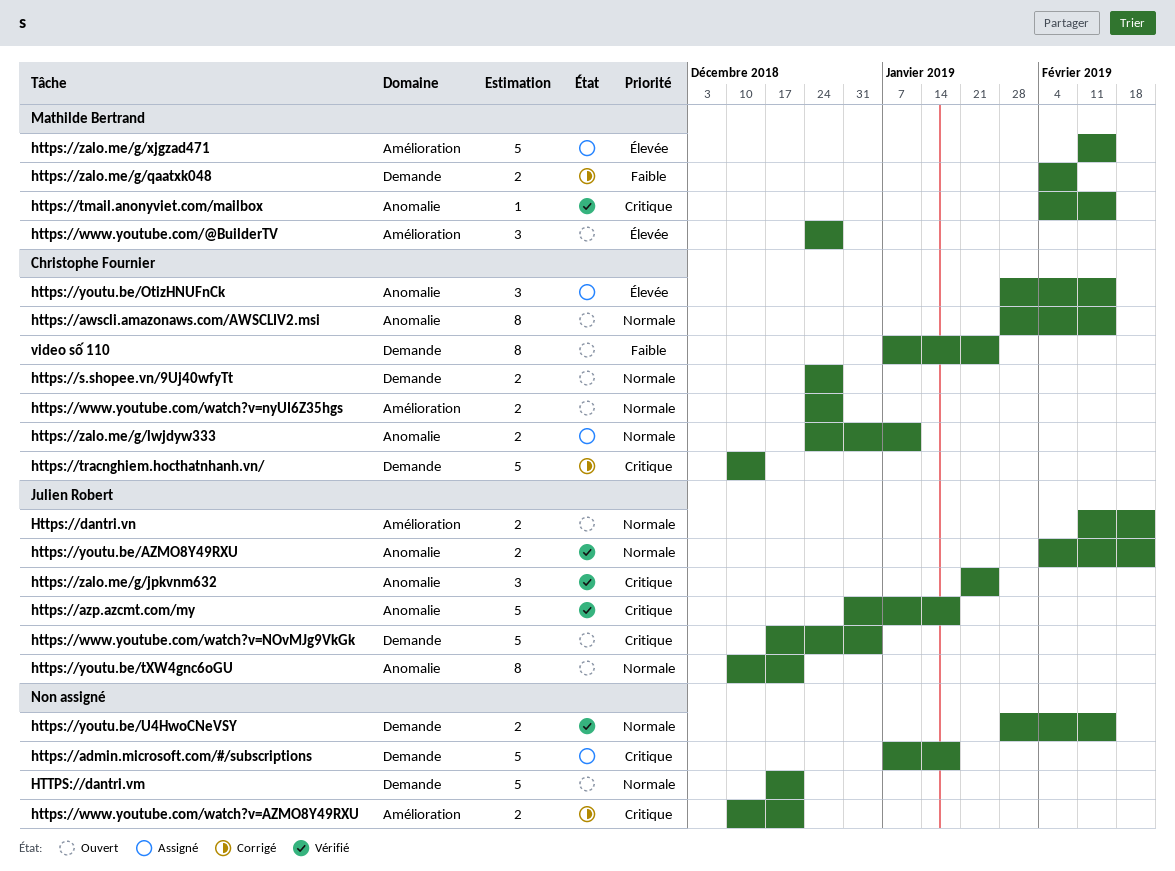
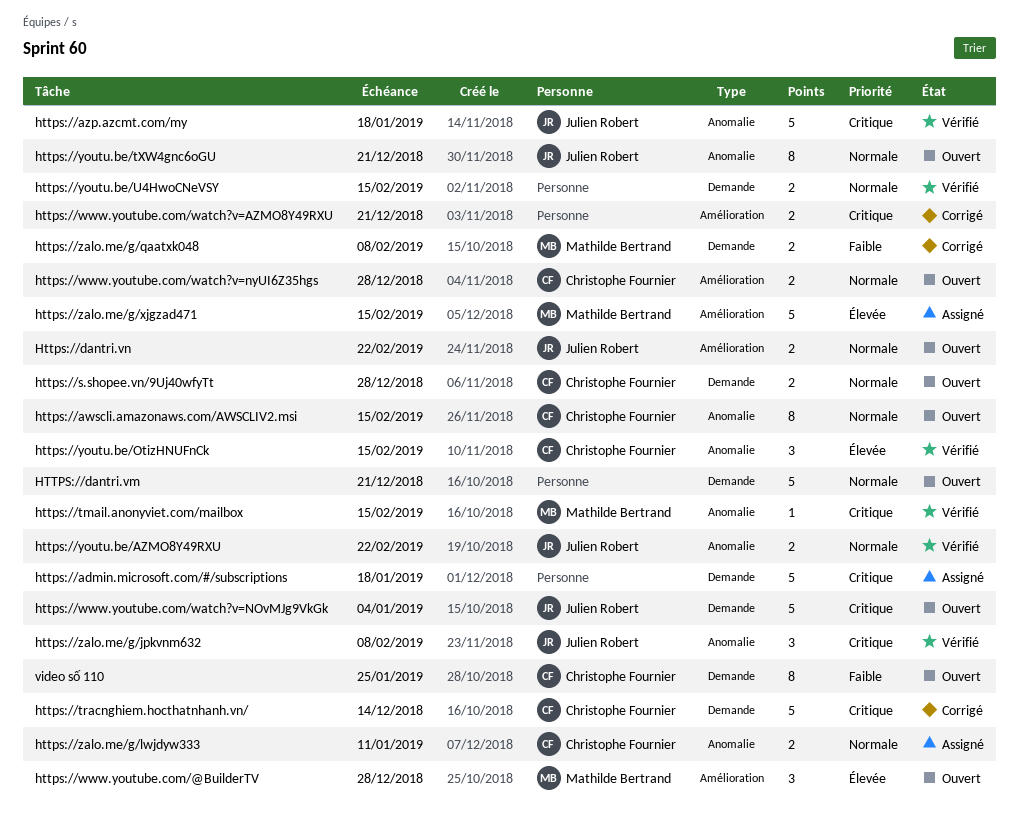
https://youtu.be/OtizHNUFnCk, status: Assigné -> Vérifié
https://zalo.me/g/jpkvnm632, due: Jan 25 -> Feb 8

